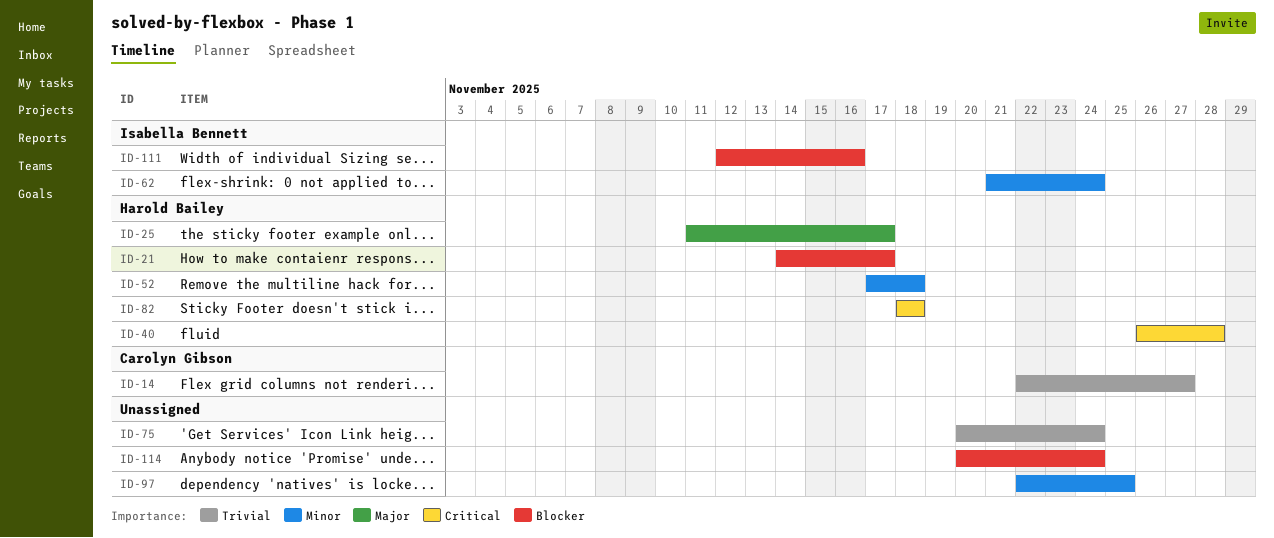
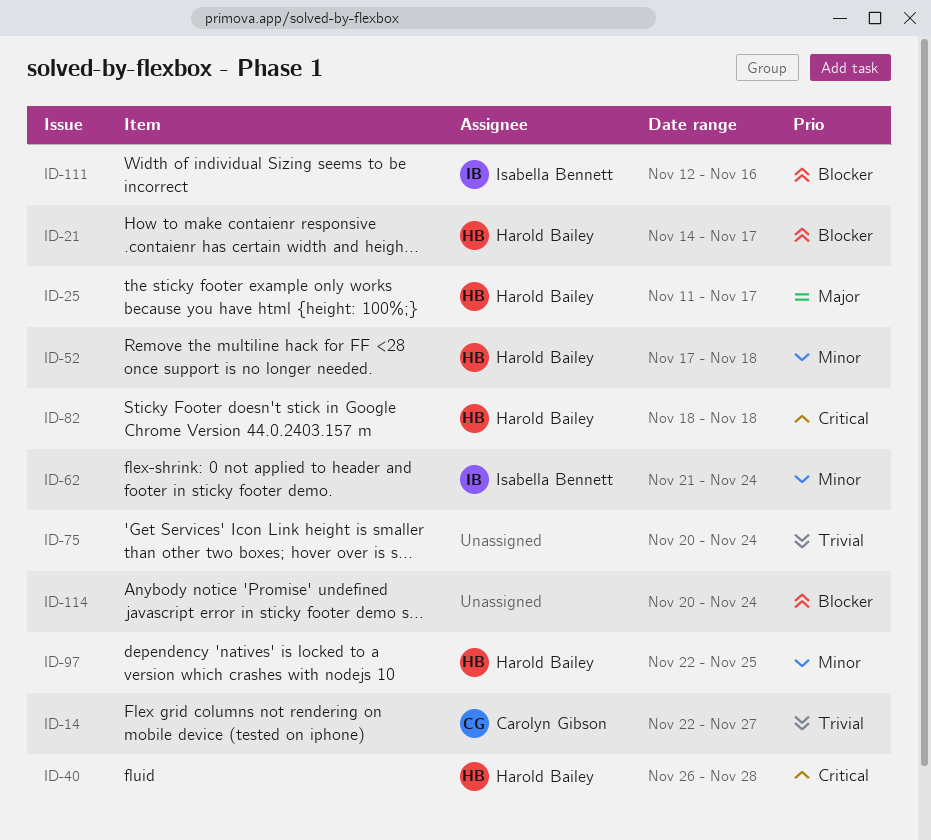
ID-97, owner: none -> Harold Bailey

